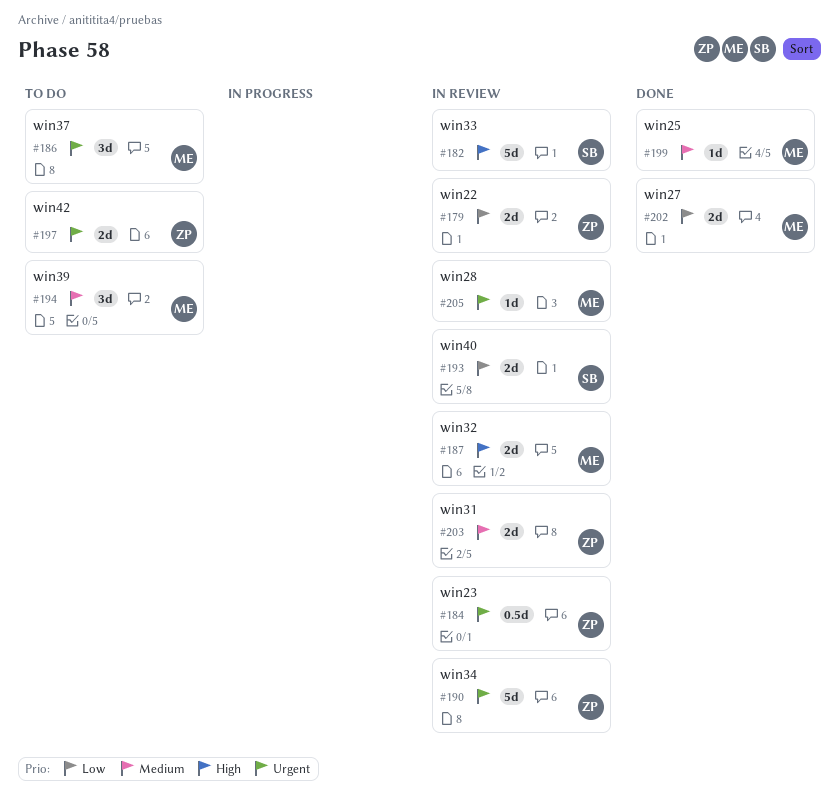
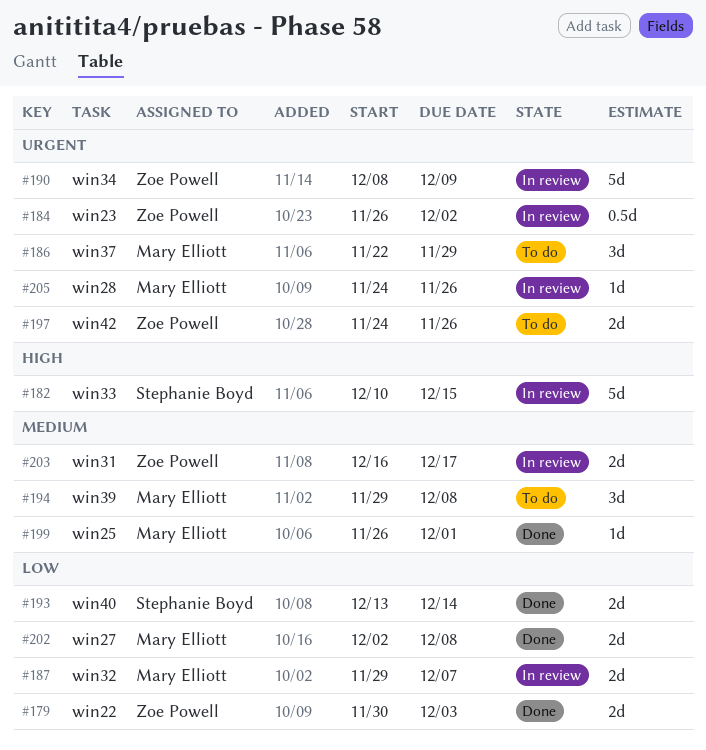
#179, status: In review -> Done
#187, priority: High -> Low
#193, status: In review -> Done

